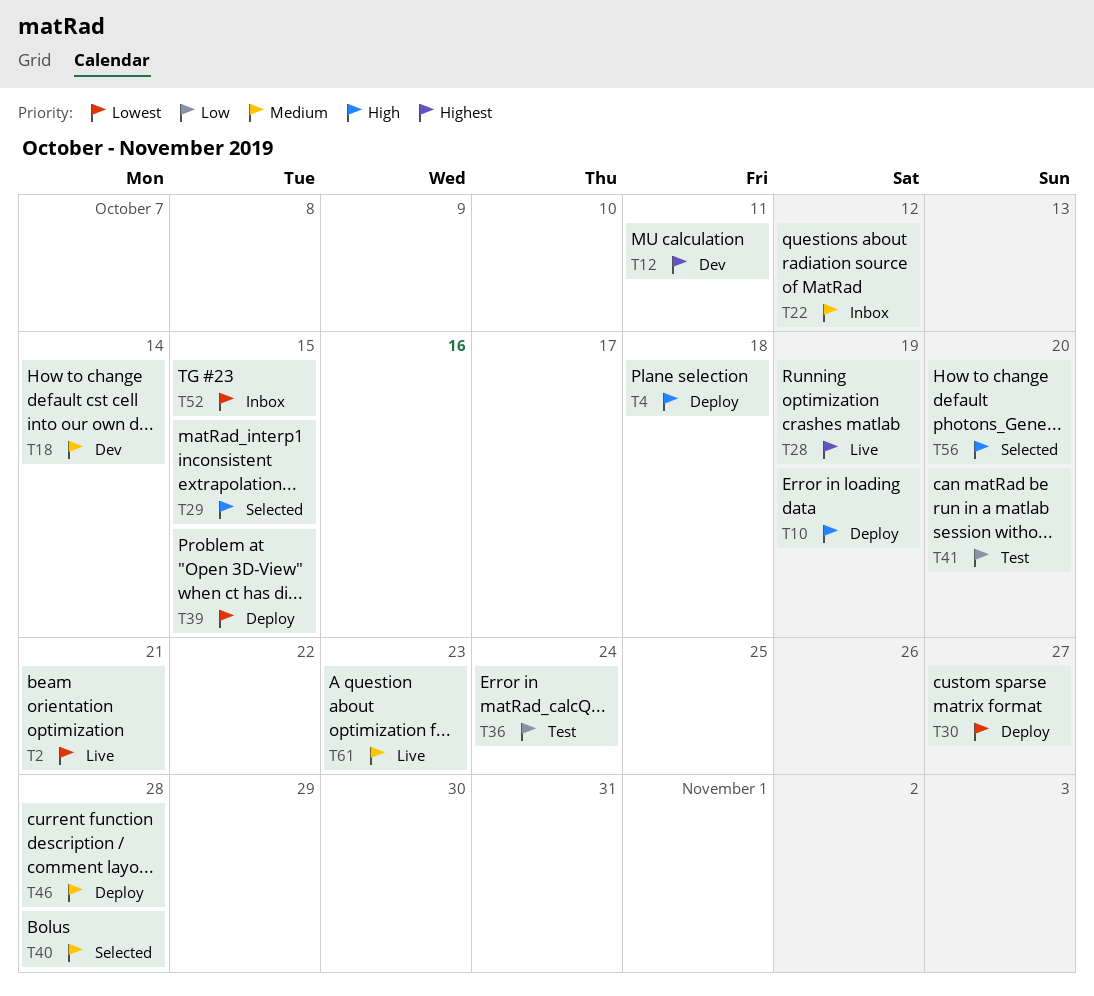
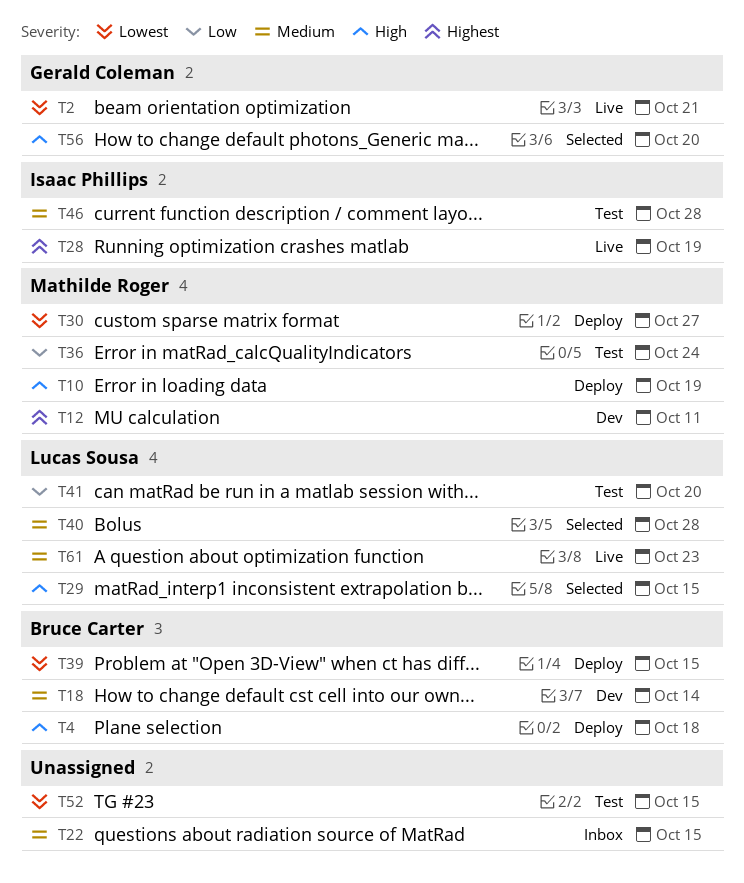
T22, due: Oct 12 -> Oct 15
T46, status: Deploy -> Test
T52, status: Inbox -> Test

